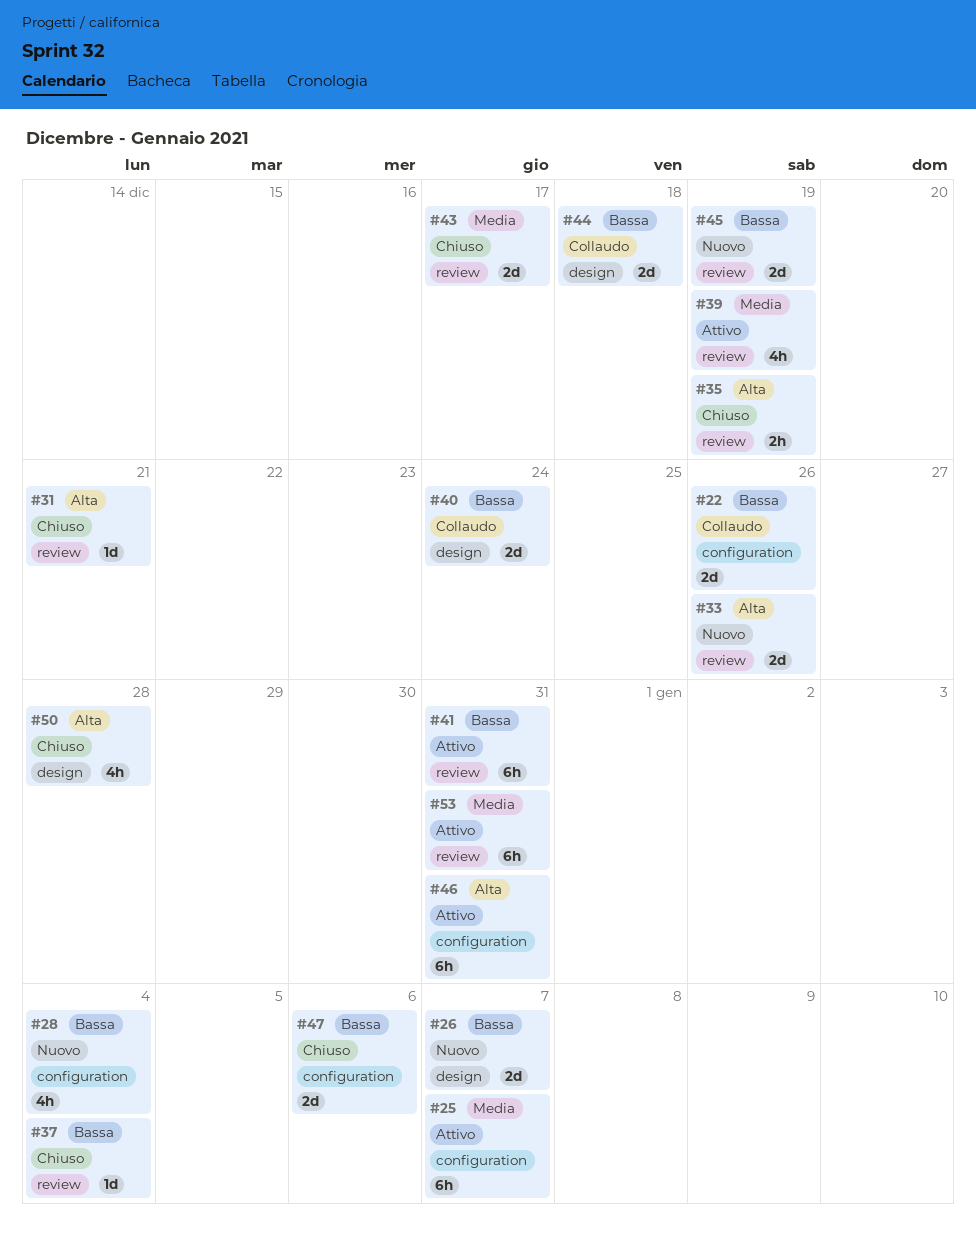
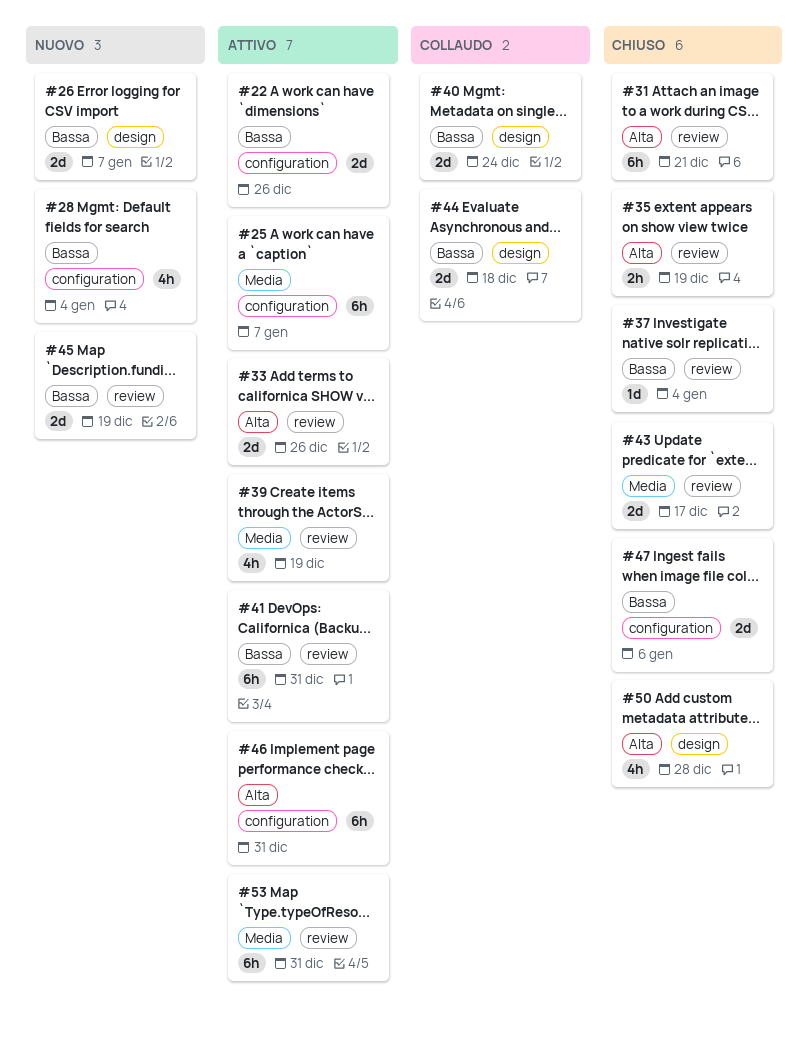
#22, status: Collaudo -> Attivo
#31, estimate: 1d -> 6h
#33, status: Nuovo -> Attivo

